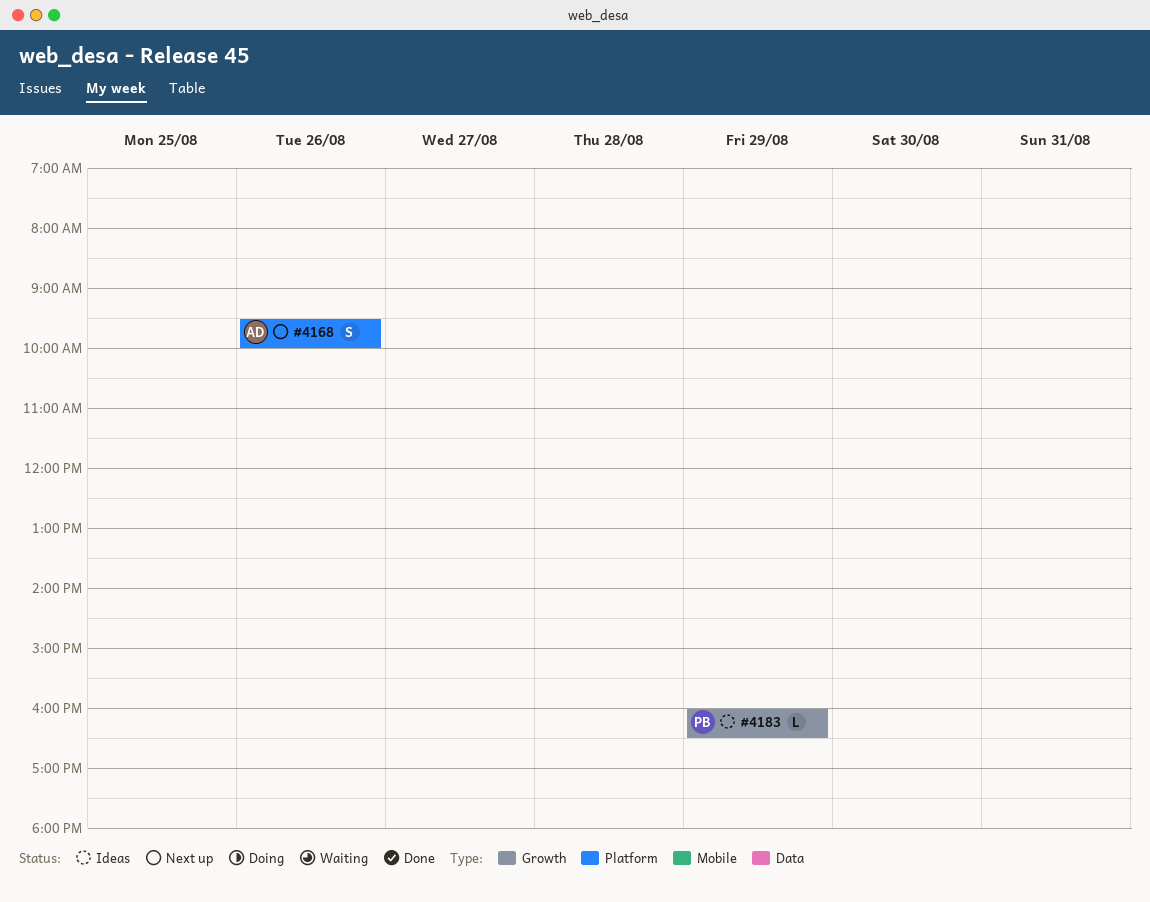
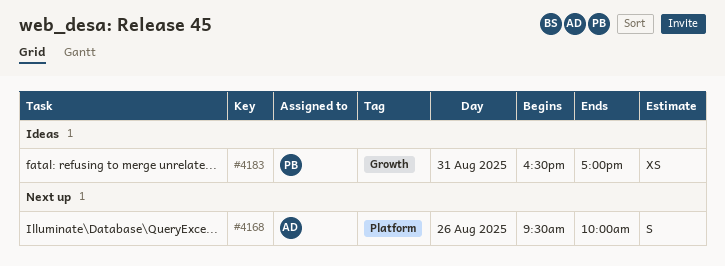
#4183, estimate: L -> XS
#4183, day: Aug 29 -> Aug 31
#4183, begins: 16:00 -> 16:30
#4183, ends: 16:30 -> 17:00

